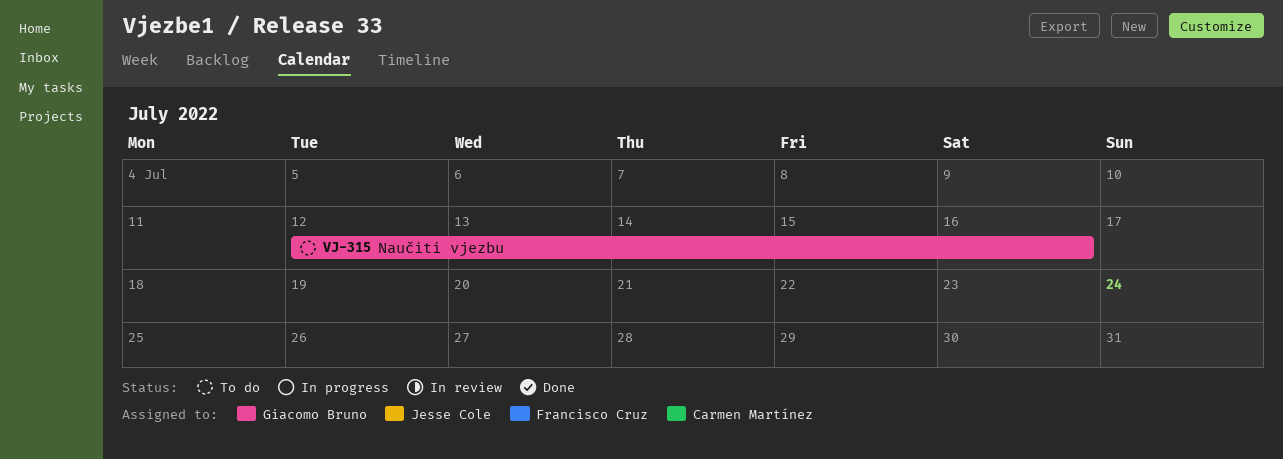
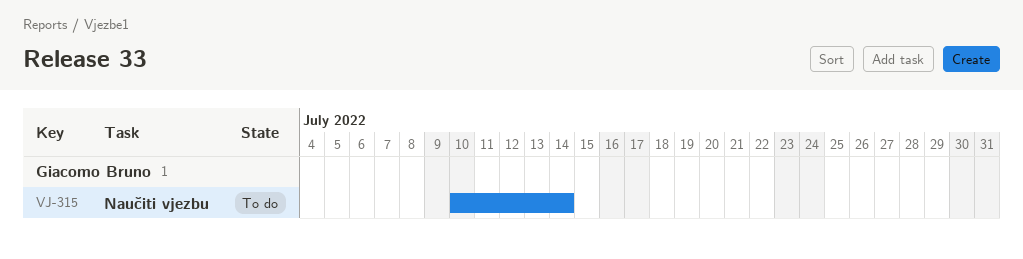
VJ-315, start: Jul 12 -> Jul 10
VJ-315, due: Jul 16 -> Jul 14

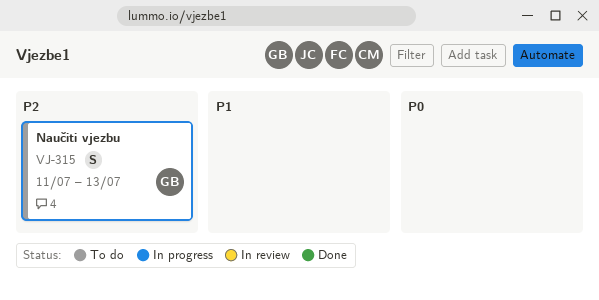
VJ-315, start: Jul 10 -> Jul 11
VJ-315, due: Jul 14 -> Jul 13

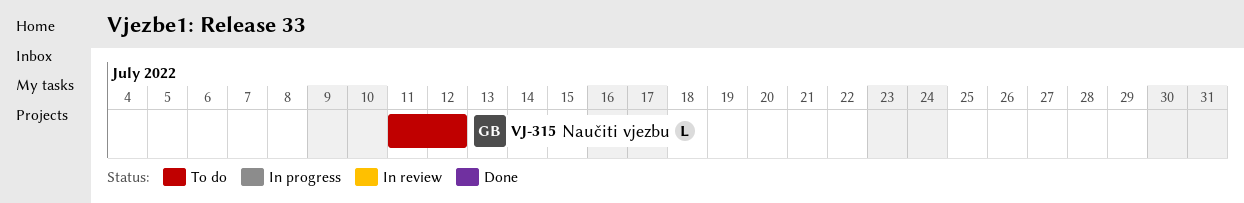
VJ-315, estimate: S -> L
VJ-315, due: Jul 13 -> Jul 12

